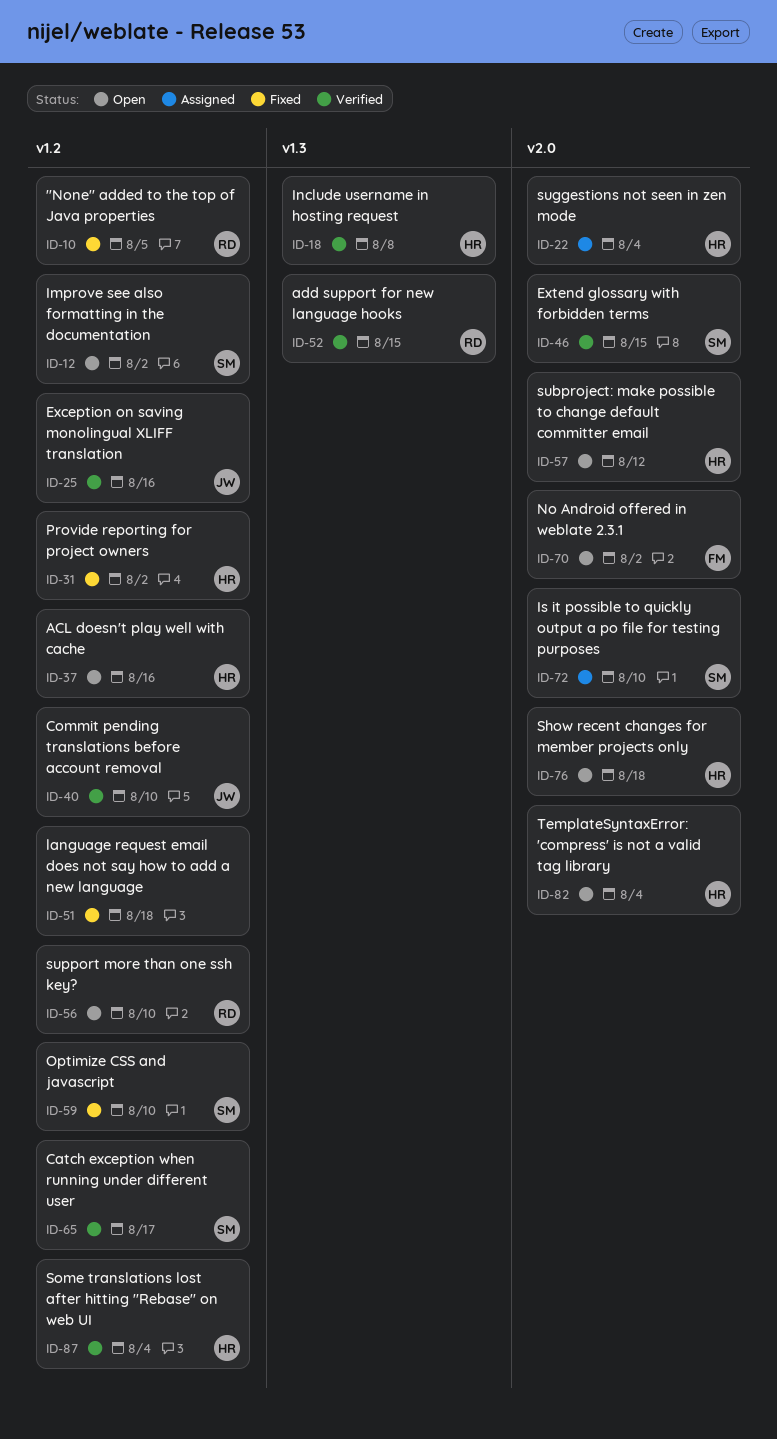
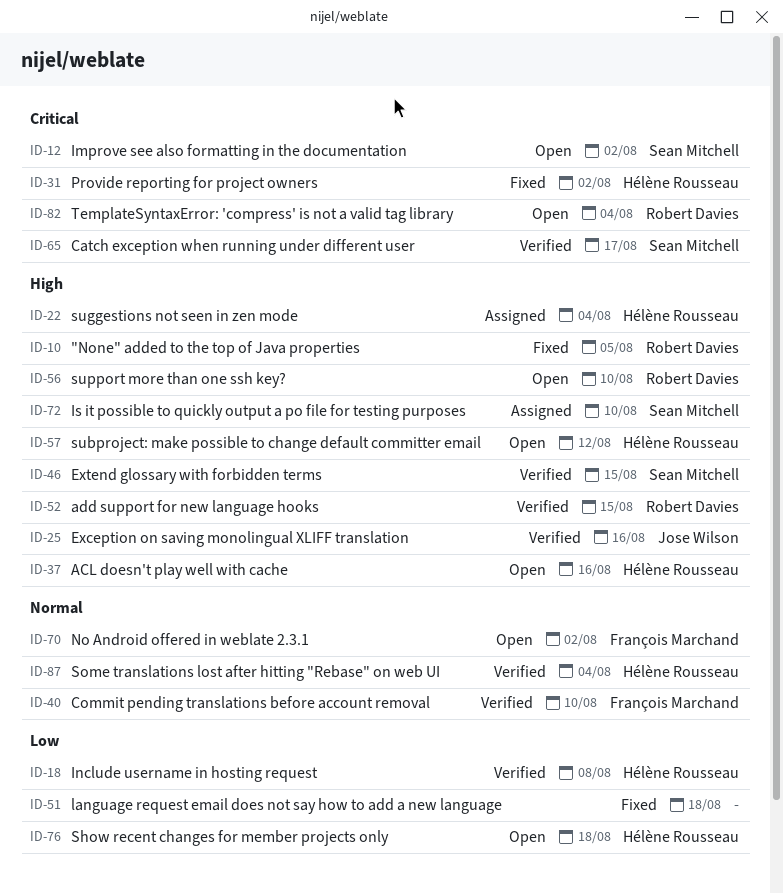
ID-40, owner: Jose Wilson -> François Marchand
ID-59: present -> none
ID-82, owner: Hélène Rousseau -> Robert Davies

